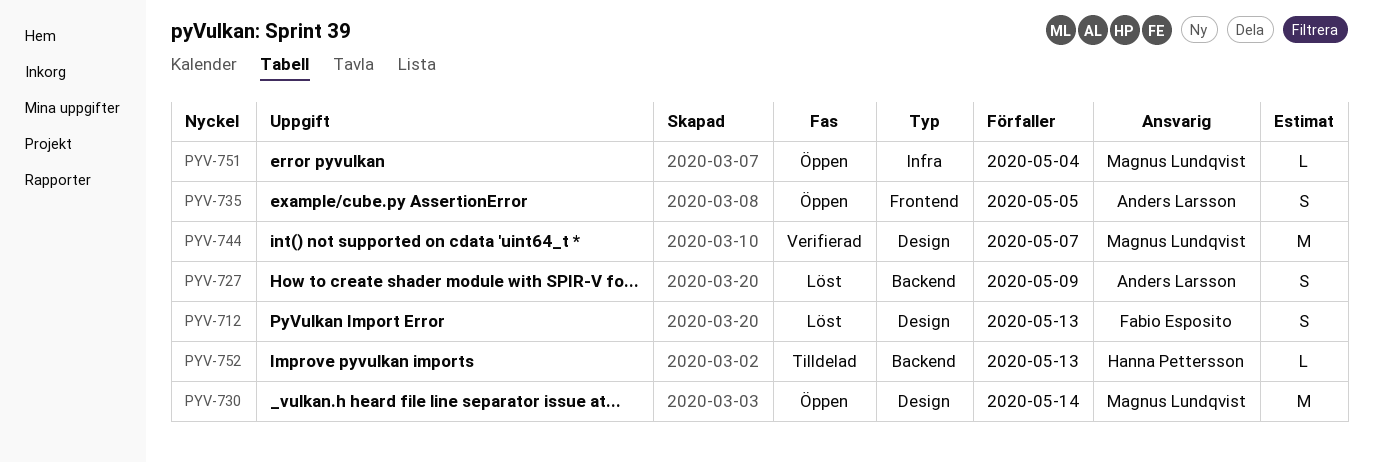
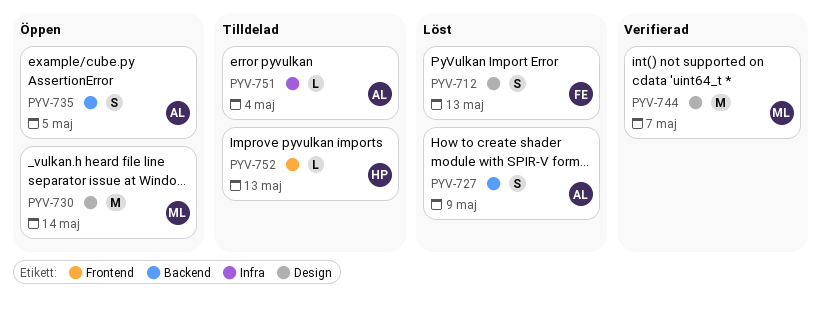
PYV-735, label: Frontend -> Backend
PYV-751, status: Öppen -> Tilldelad
PYV-751, owner: Magnus Lundqvist -> Anders Larsson
PYV-752, label: Backend -> Frontend

